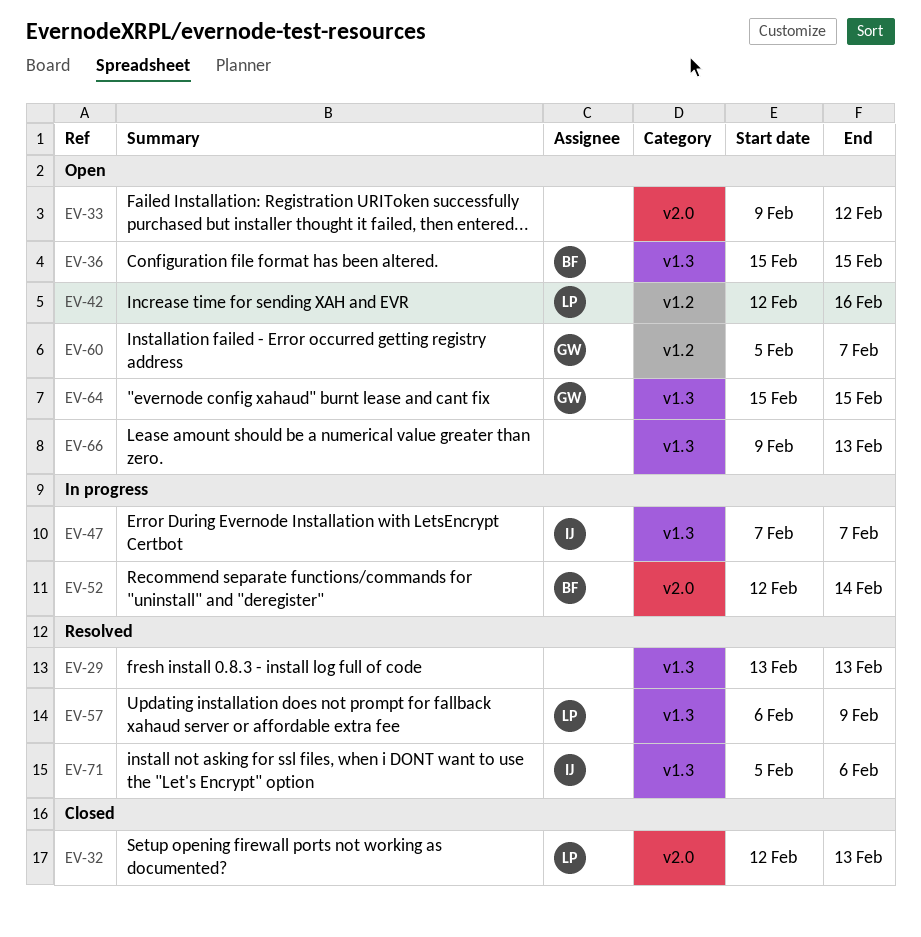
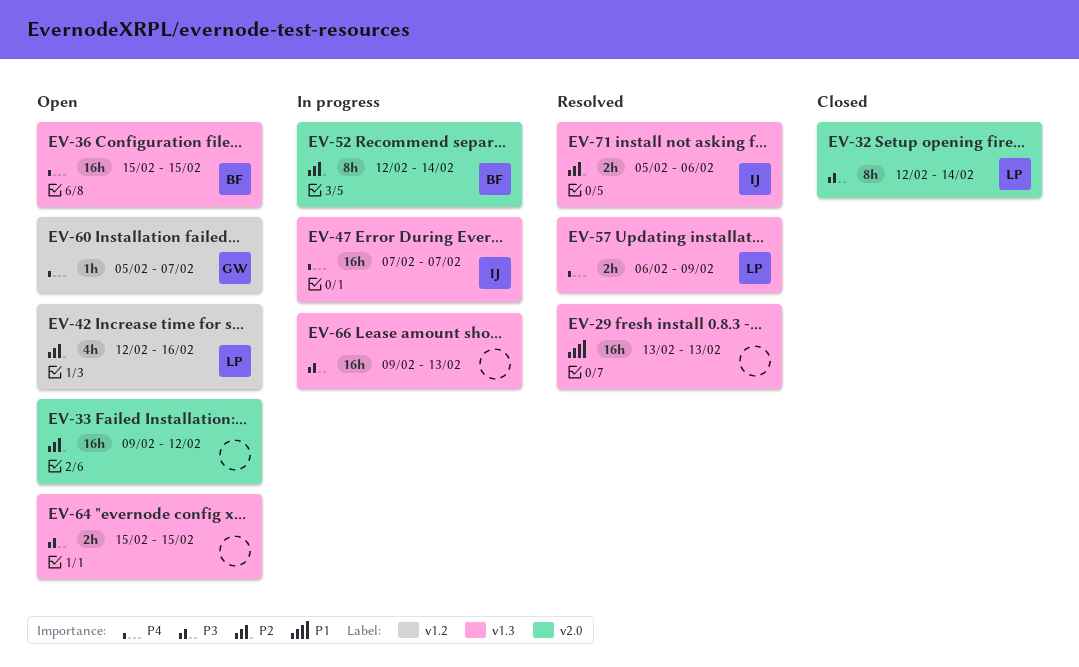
EV-32, due: Feb 13 -> Feb 14
EV-64, owner: GW -> none
EV-66, status: Open -> In progress

